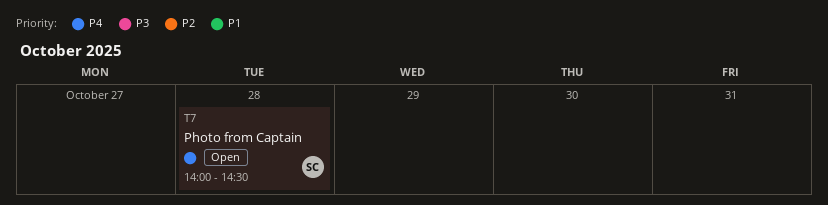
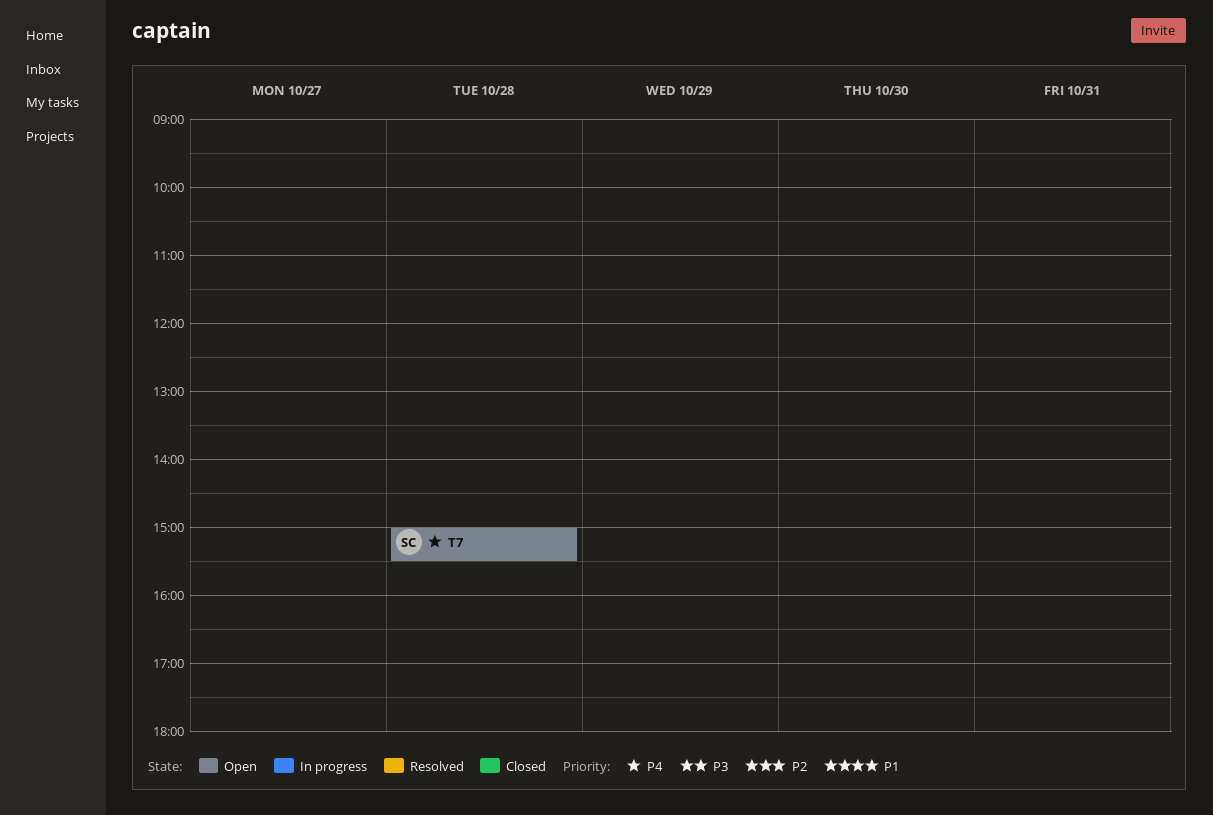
T7, begins: 14:00 -> 15:00
T7, ends: 14:30 -> 15:30

